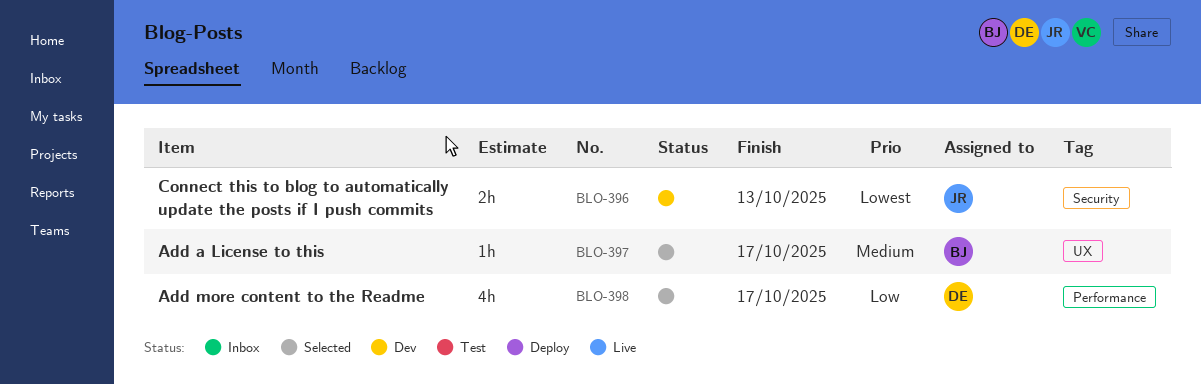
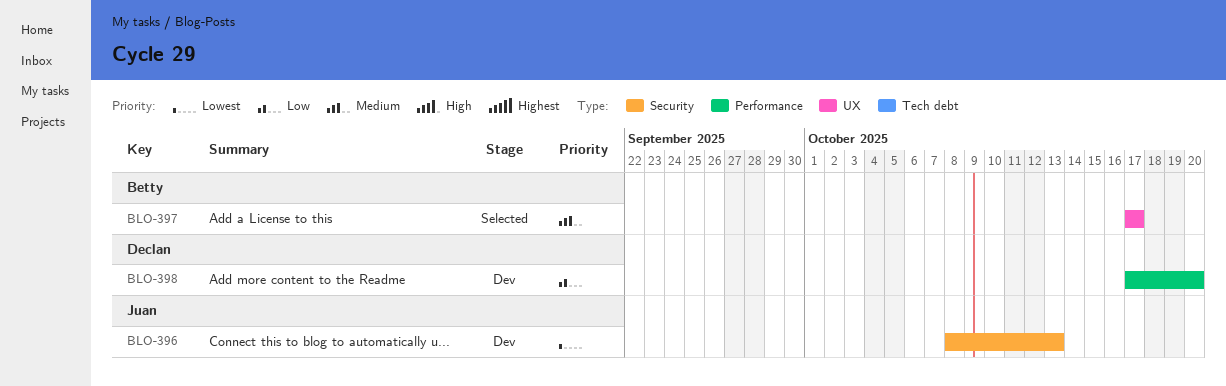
BLO-398, status: Selected -> Dev
BLO-398, due: Oct 17 -> Oct 20

